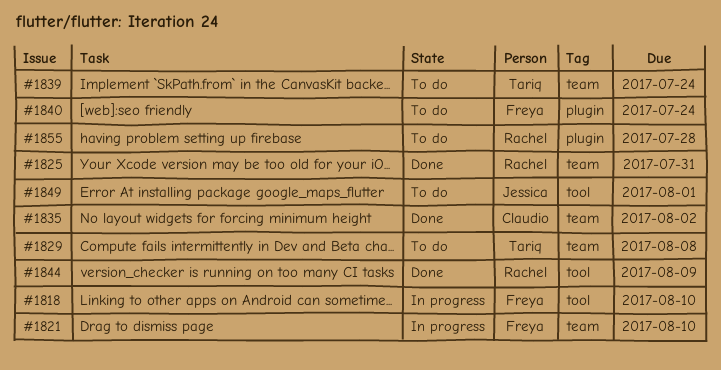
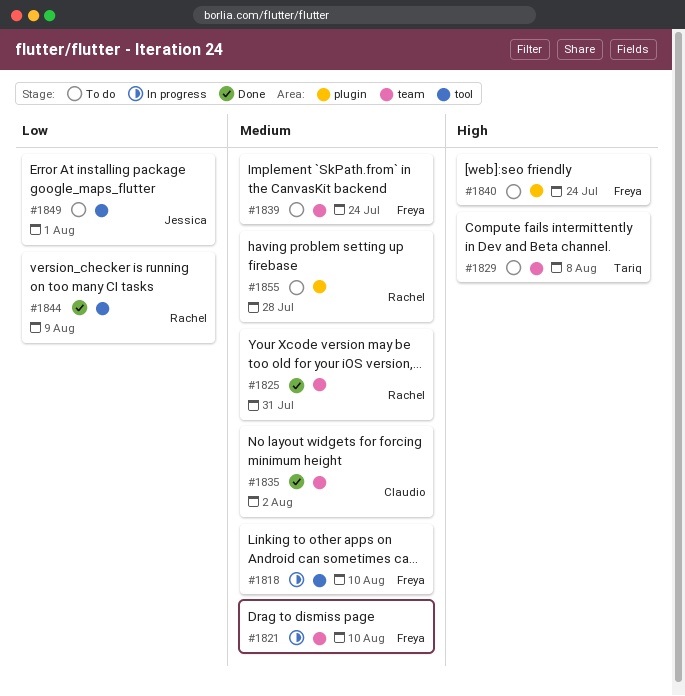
#1839, owner: Tariq -> Freya

